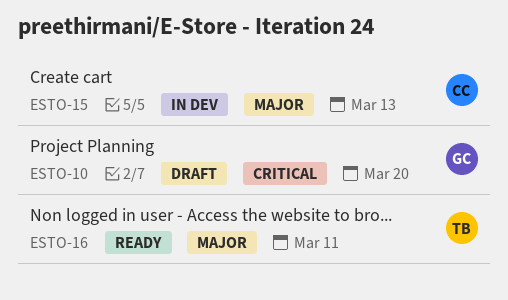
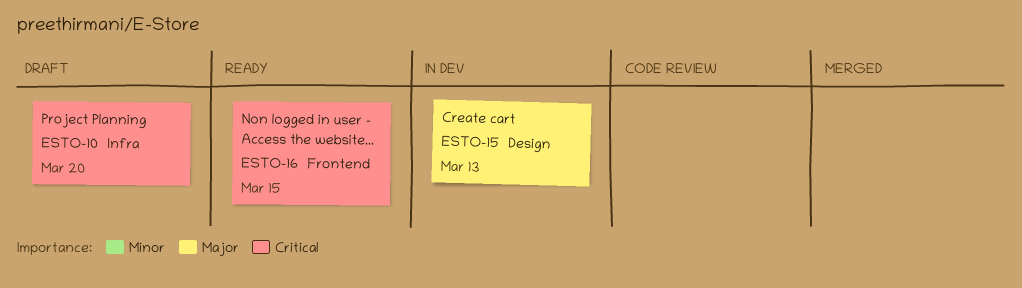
ESTO-16, priority: Major -> Critical
ESTO-16, due: Mar 11 -> Mar 15

